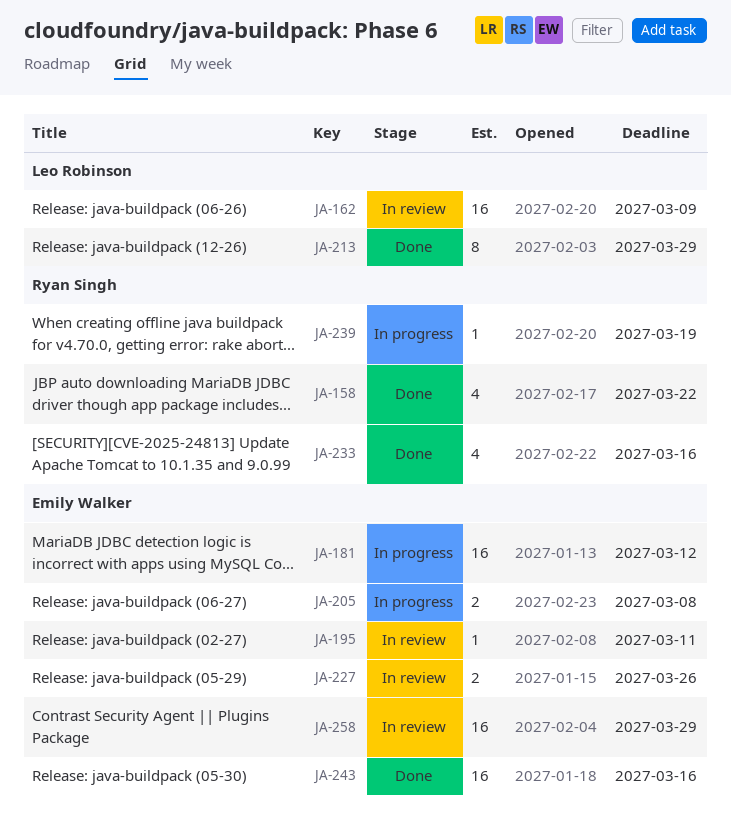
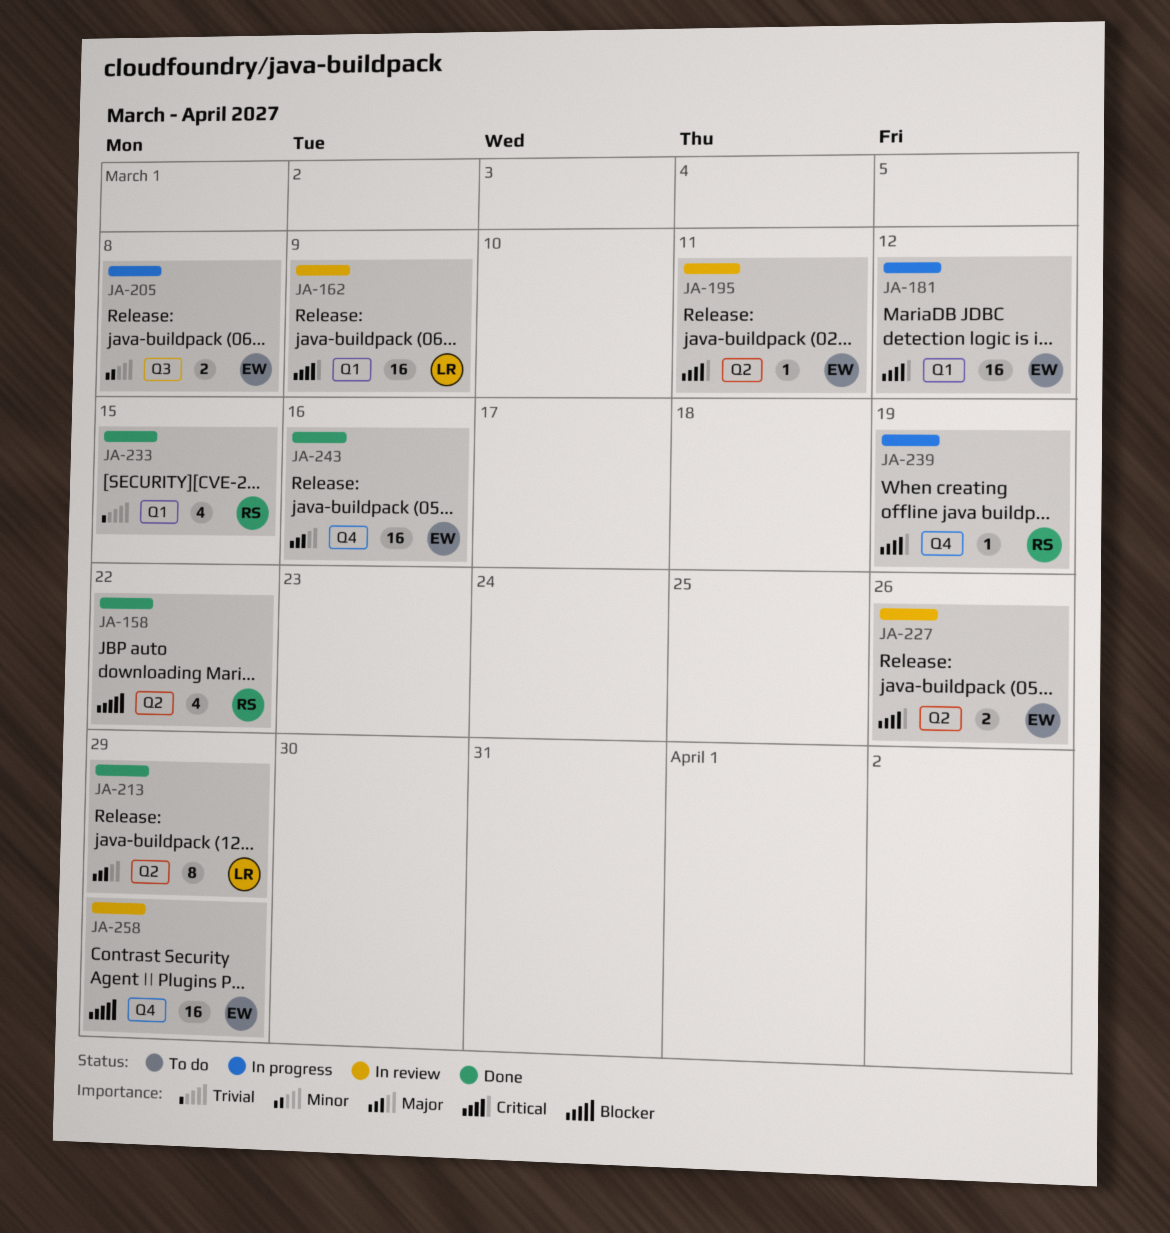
JA-233, due: Mar 16 -> Mar 15

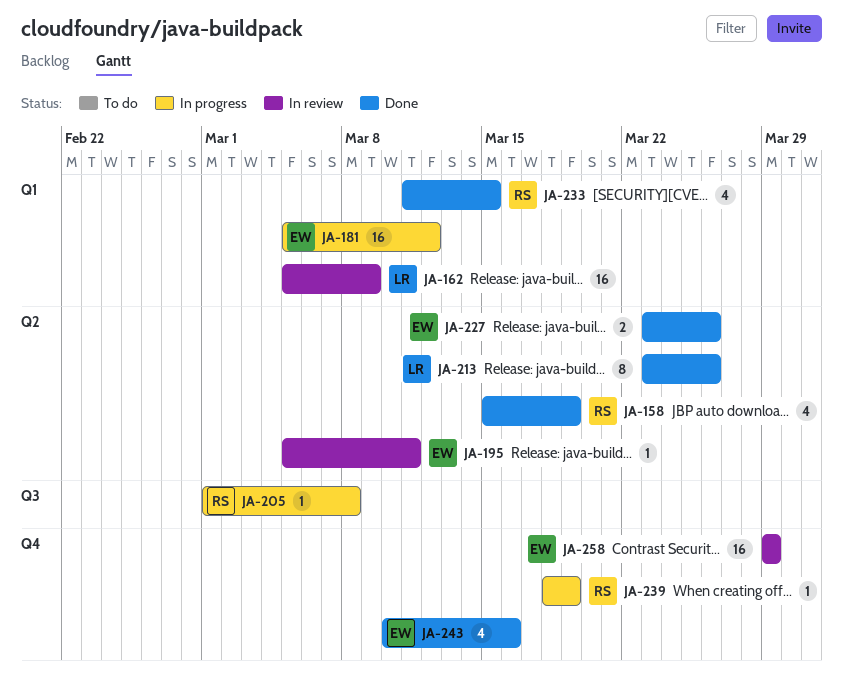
JA-158, due: Mar 22 -> Mar 19
JA-205, owner: EW -> RS
JA-205, estimate: 2 -> 1
JA-213, due: Mar 29 -> Mar 26
JA-227, status: In review -> Done
JA-243, estimate: 16 -> 4

